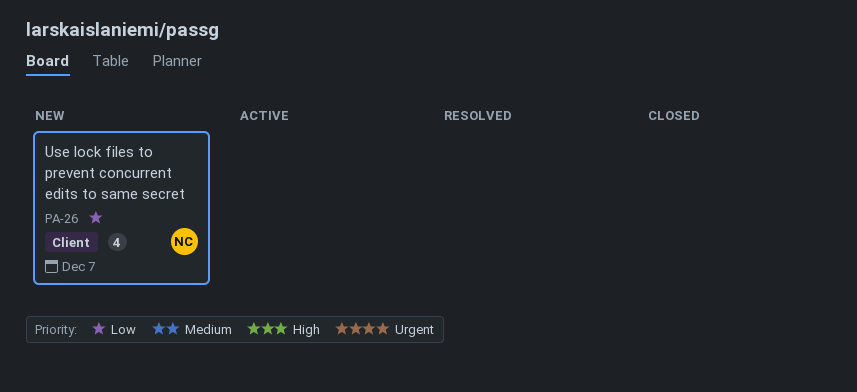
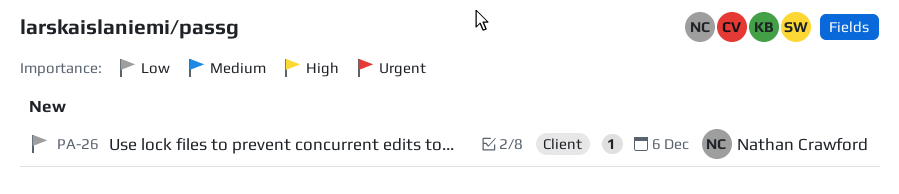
PA-26, estimate: 4 -> 1
PA-26, due: Dec 7 -> Dec 6

